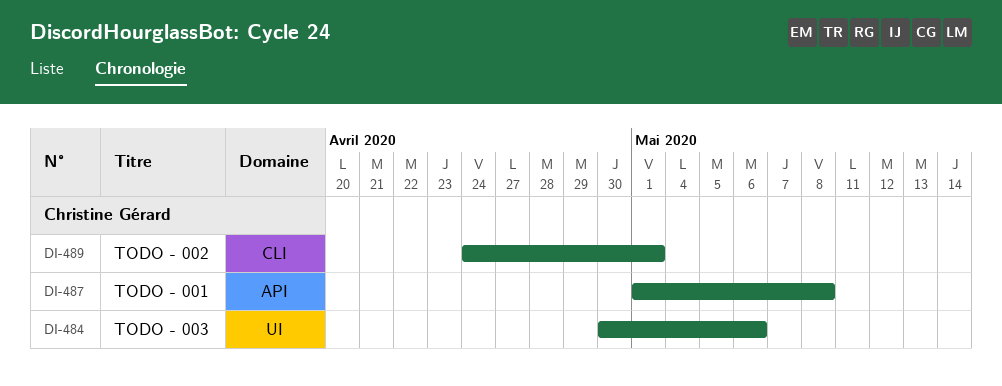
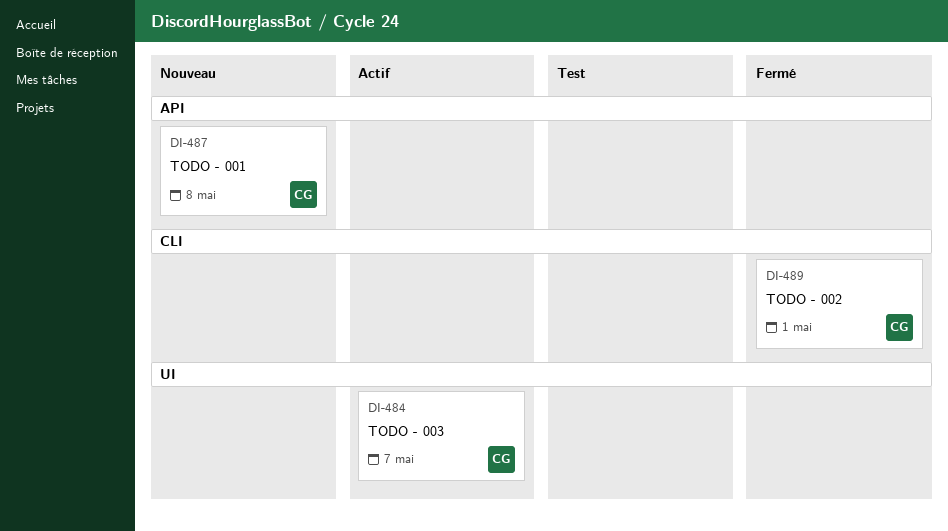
DI-484, due: May 6 -> May 7

